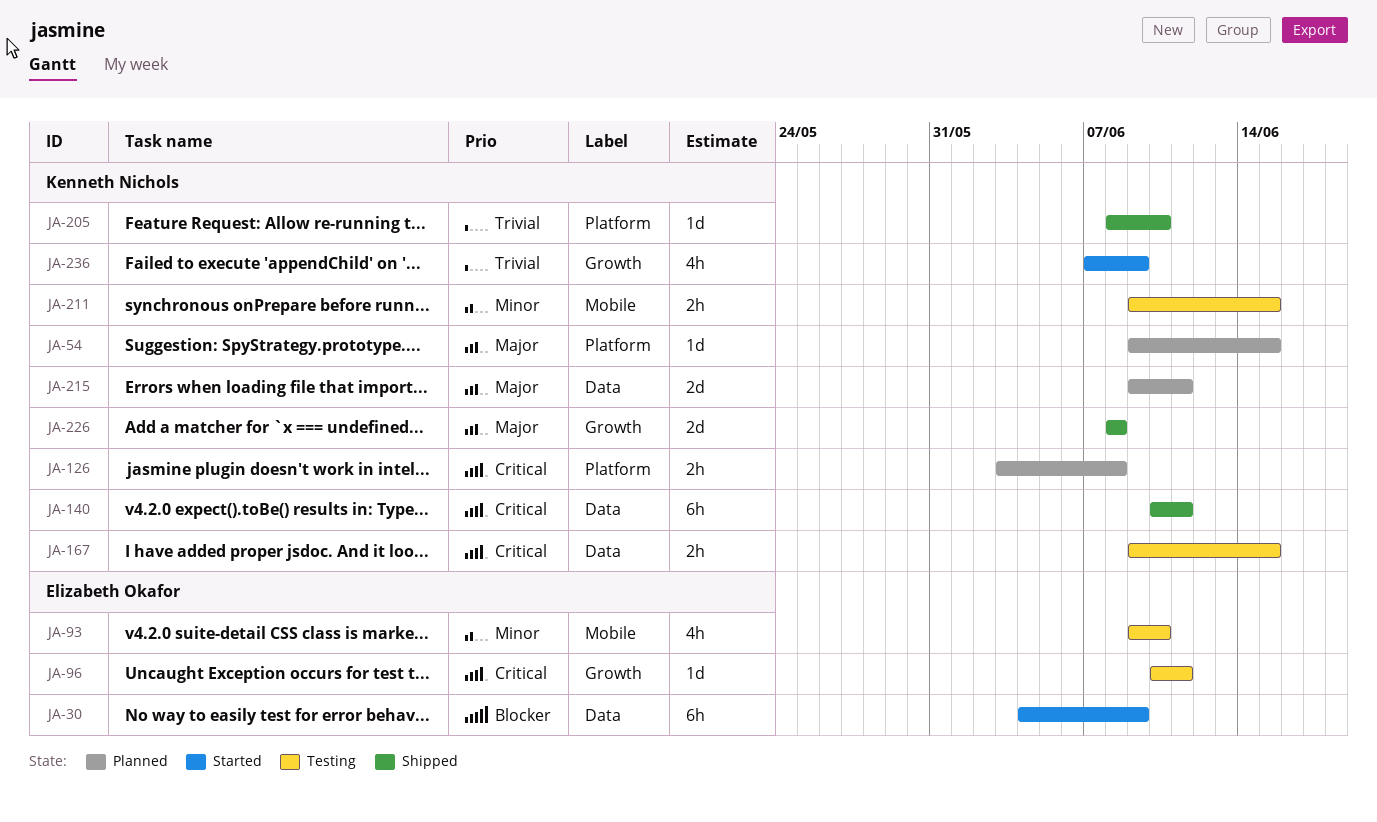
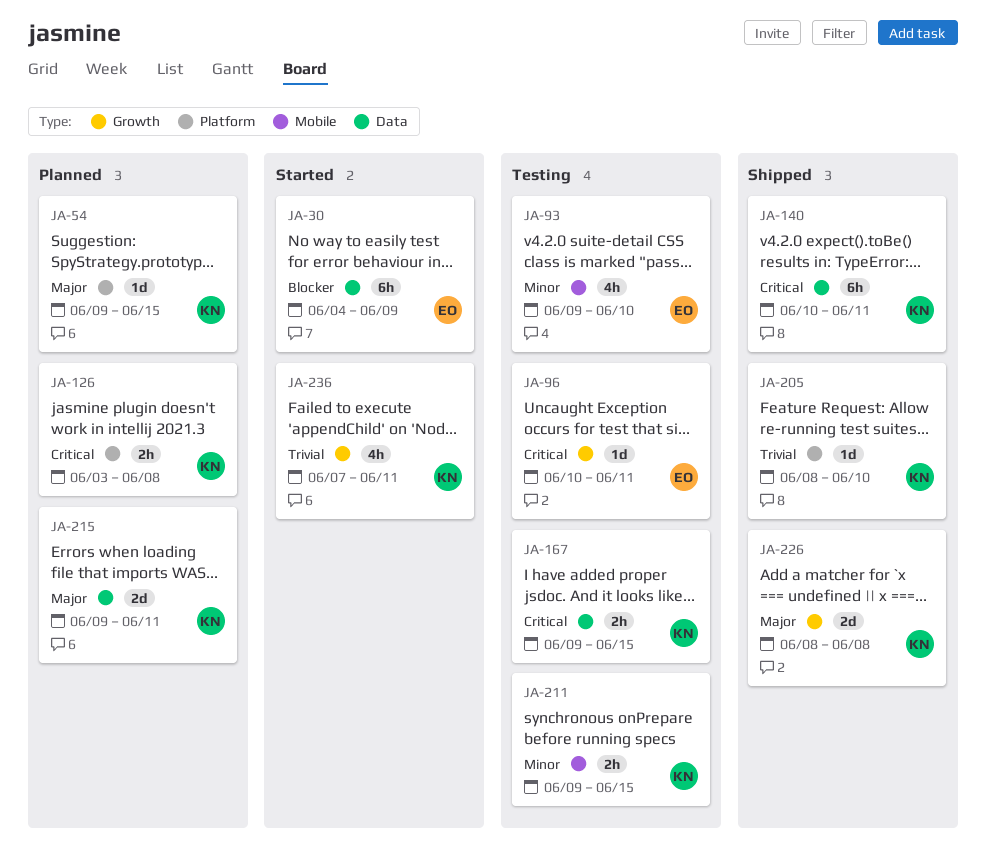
JA-236, due: Jun 9 -> Jun 11

